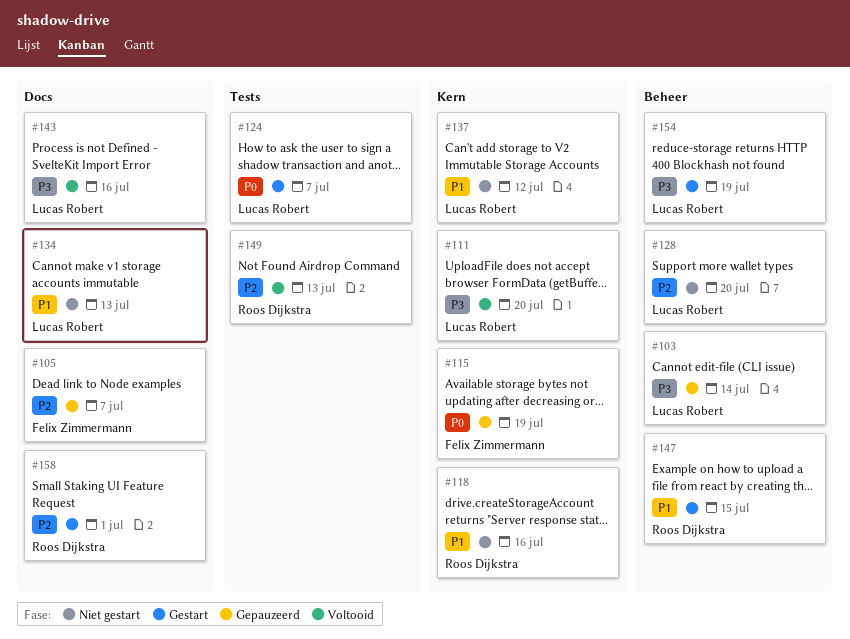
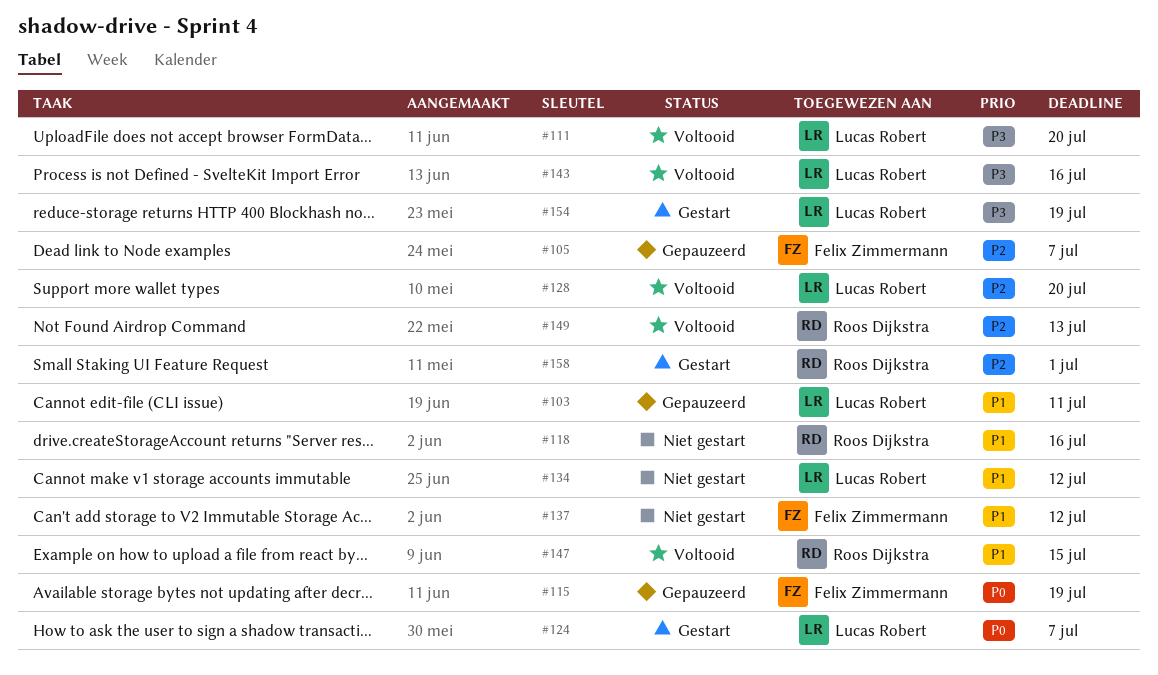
#103, priority: P3 -> P1
#103, due: Jul 14 -> Jul 11
#128, status: Niet gestart -> Voltooid
#134, due: Jul 13 -> Jul 12
#137, owner: Lucas Robert -> Felix Zimmermann
#147, status: Gestart -> Voltooid

